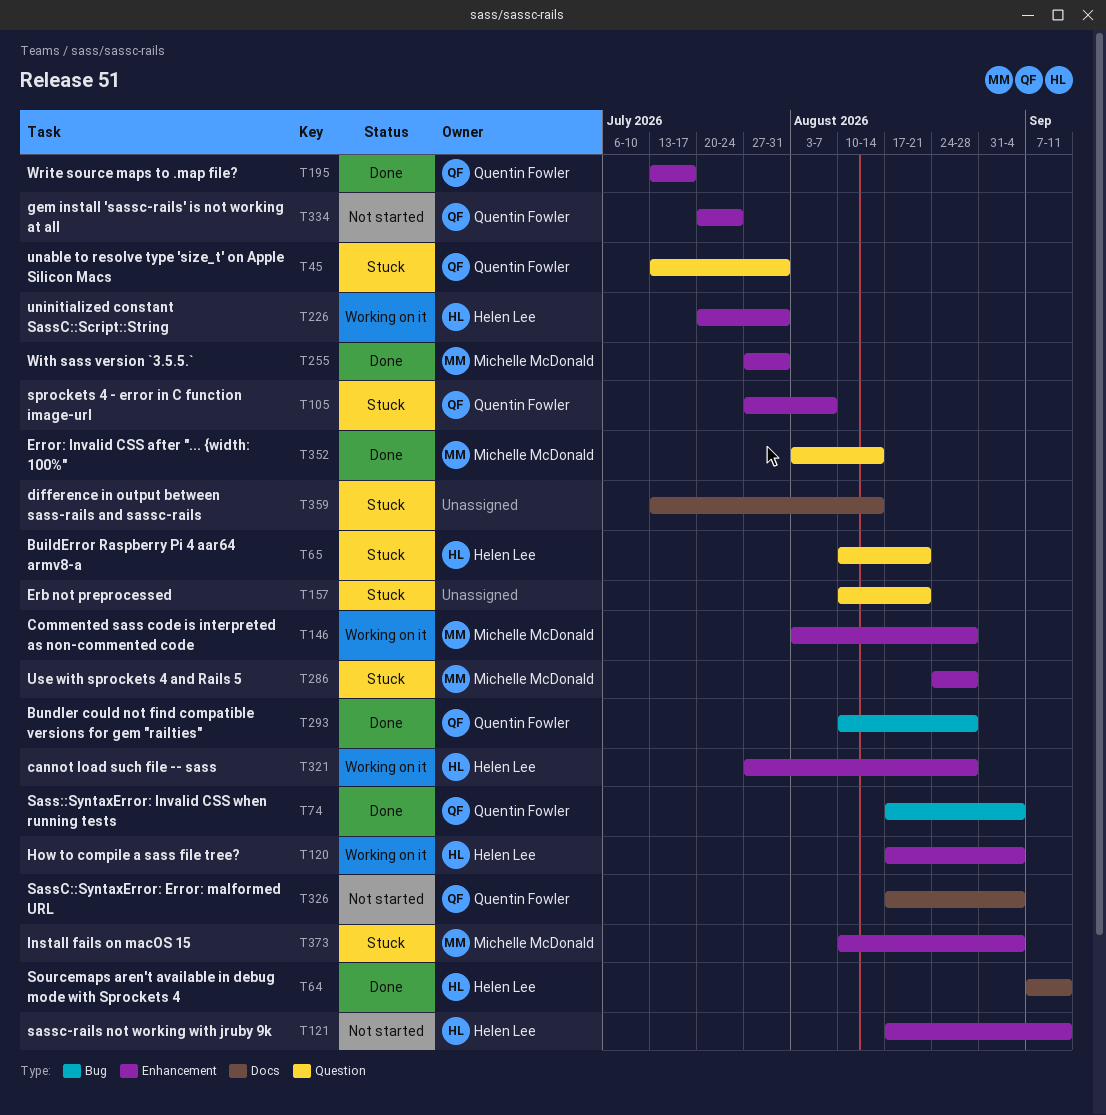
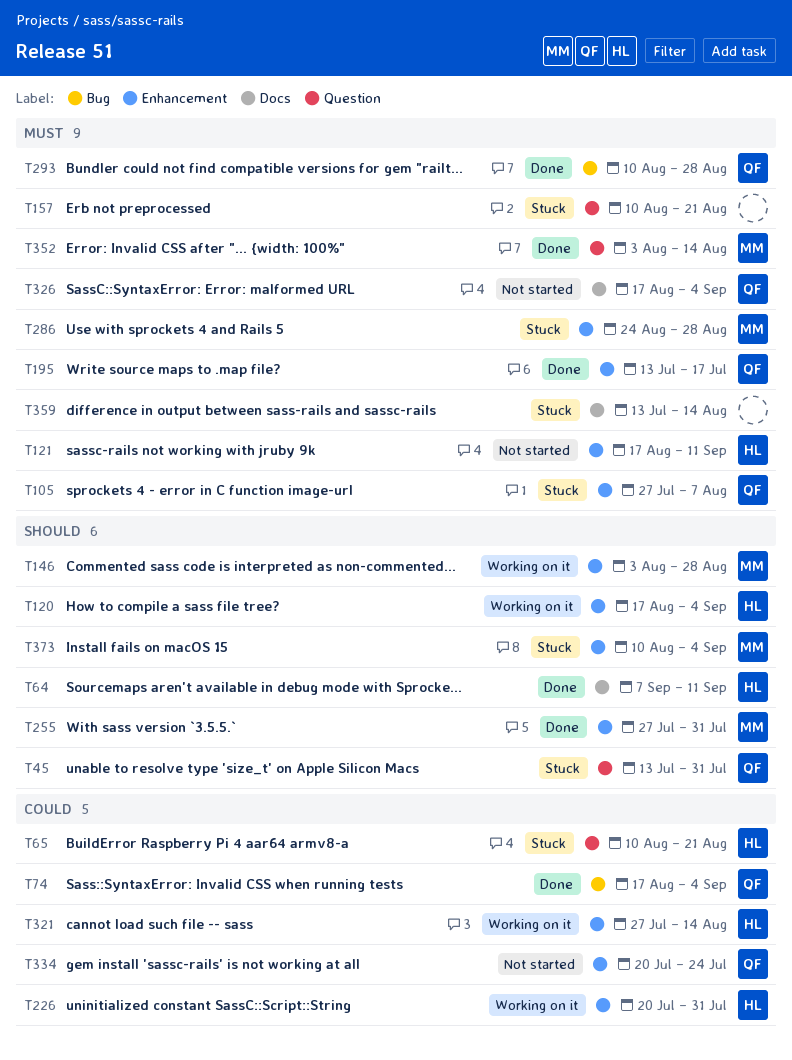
T321, due: Aug 28 -> Aug 14

